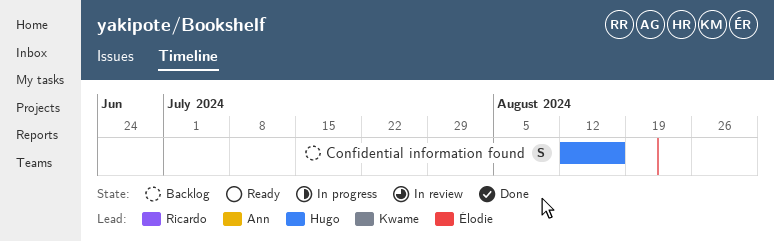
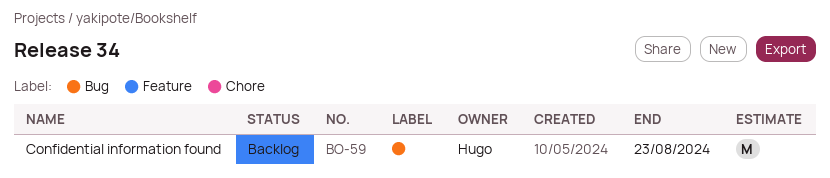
Confidential information found, estimate: S -> M
Confidential information found, due: Aug 16 -> Aug 23

